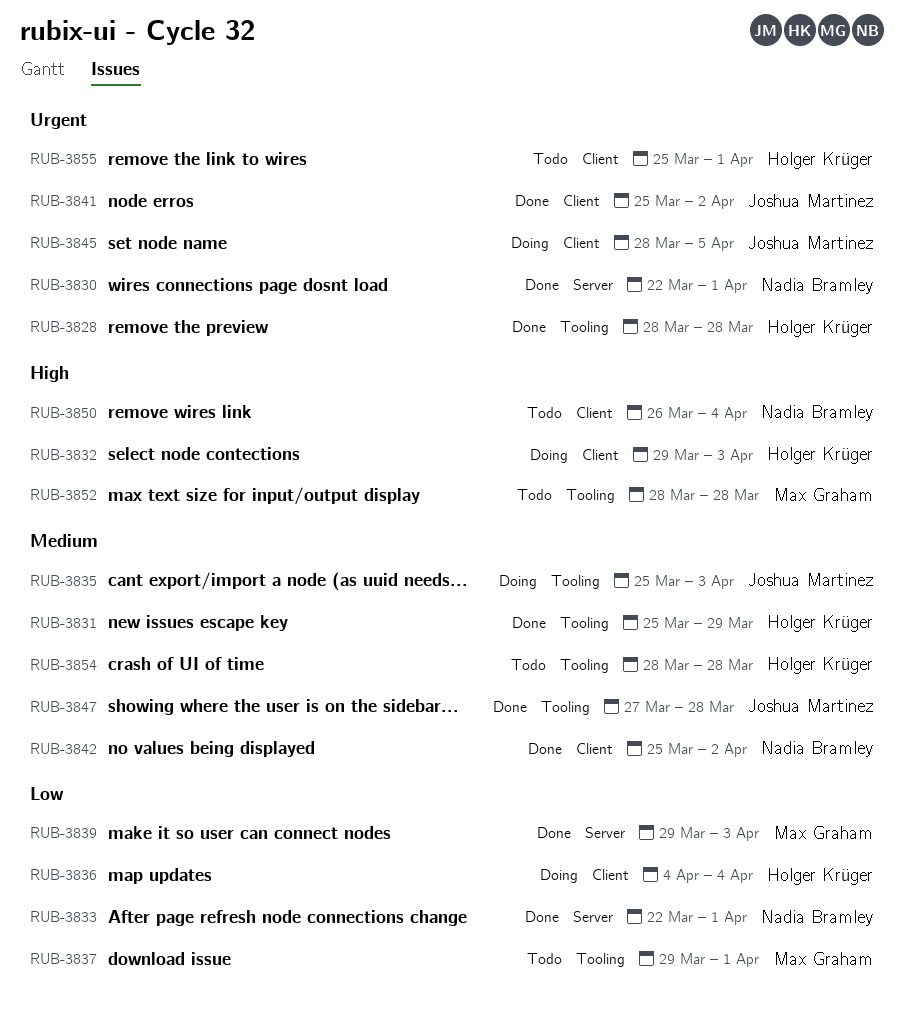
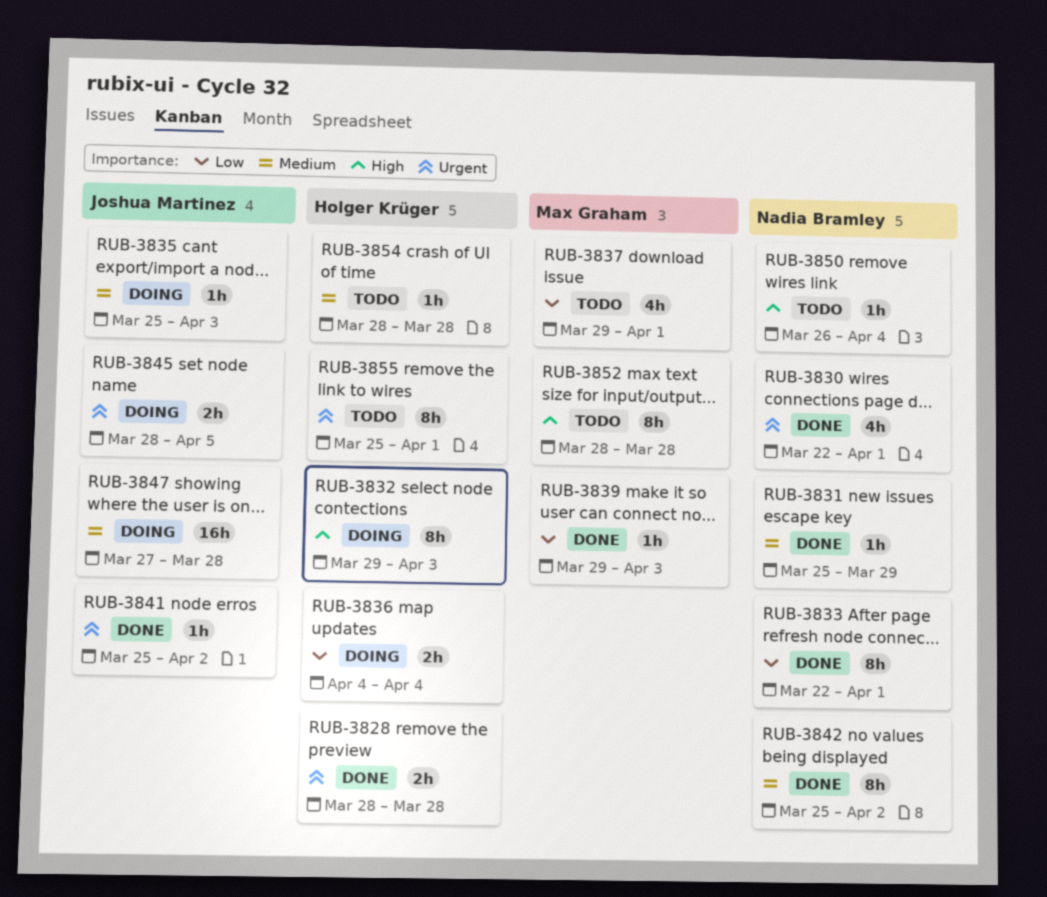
RUB-3831, owner: Holger Krüger -> Nadia Bramley
RUB-3847, status: Done -> Doing

